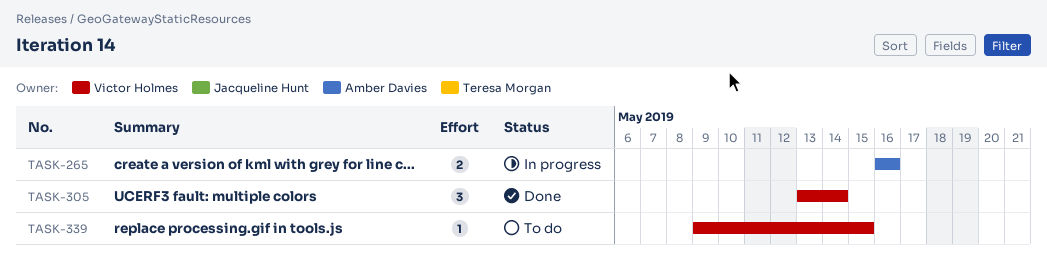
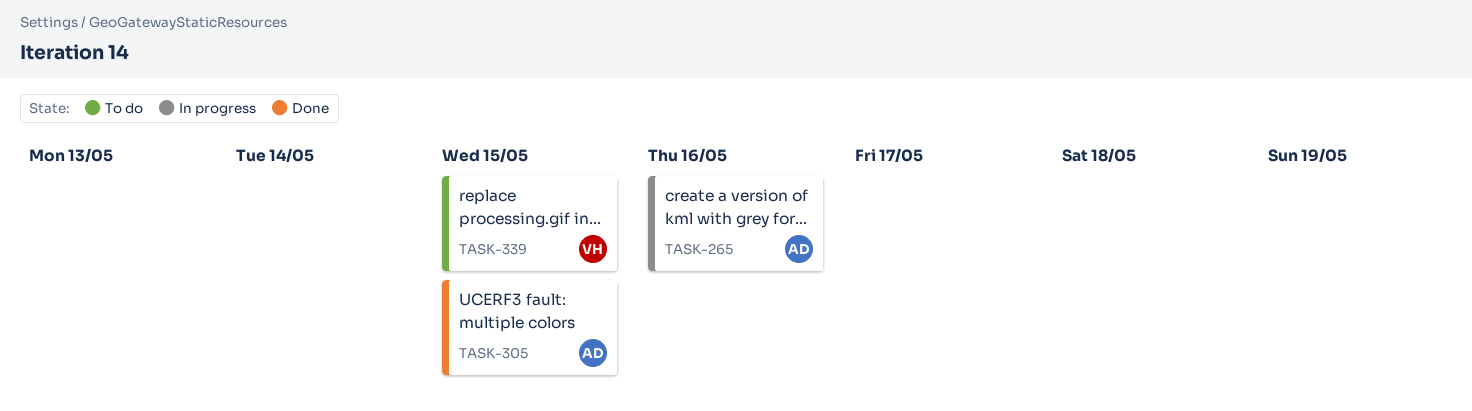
TASK-305, owner: Victor Holmes -> Amber Davies
TASK-305, due: May 14 -> May 15

